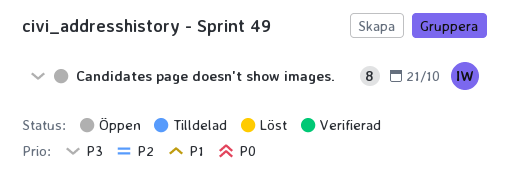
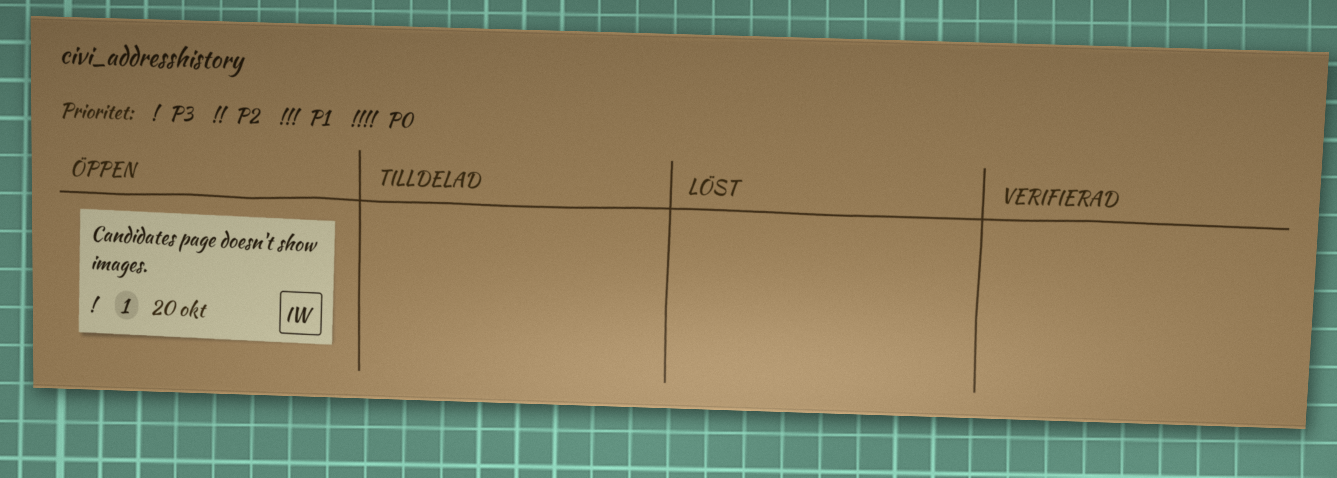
Candidates page doesn't show images., estimate: 8 -> 1
Candidates page doesn't show images., due: Oct 21 -> Oct 20

